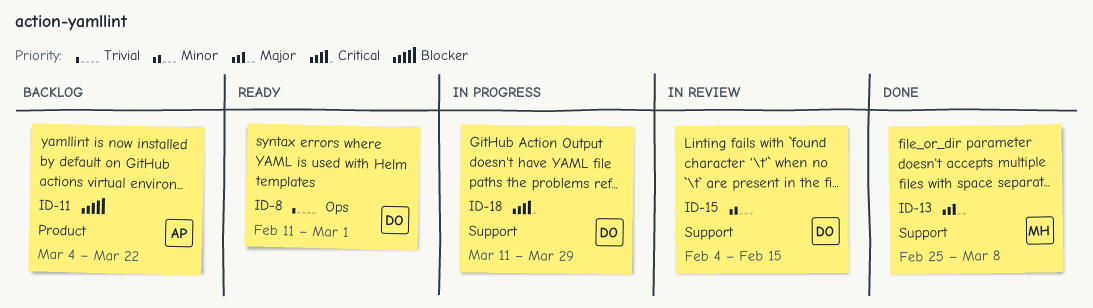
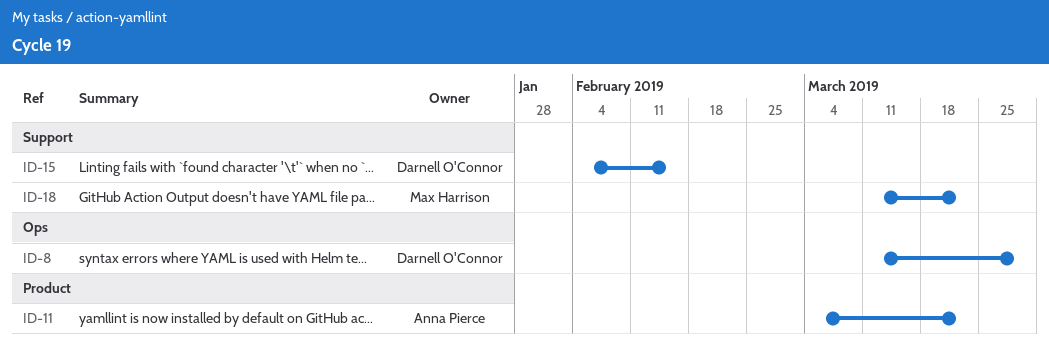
ID-8, start: Feb 11 -> Mar 11
ID-8, due: Mar 1 -> Mar 29
ID-13: present -> none
ID-18, owner: Darnell O'Connor -> Max Harrison
ID-18, due: Mar 29 -> Mar 22

